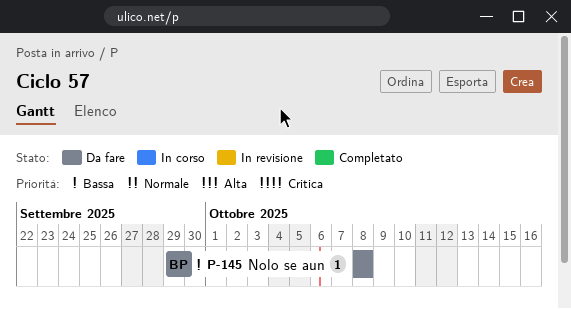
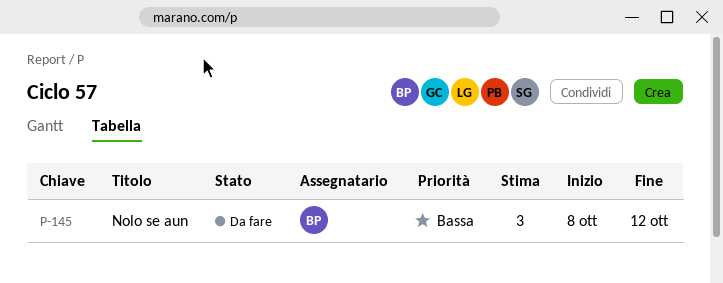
P-145, estimate: 1 -> 3
P-145, due: Oct 8 -> Oct 12

